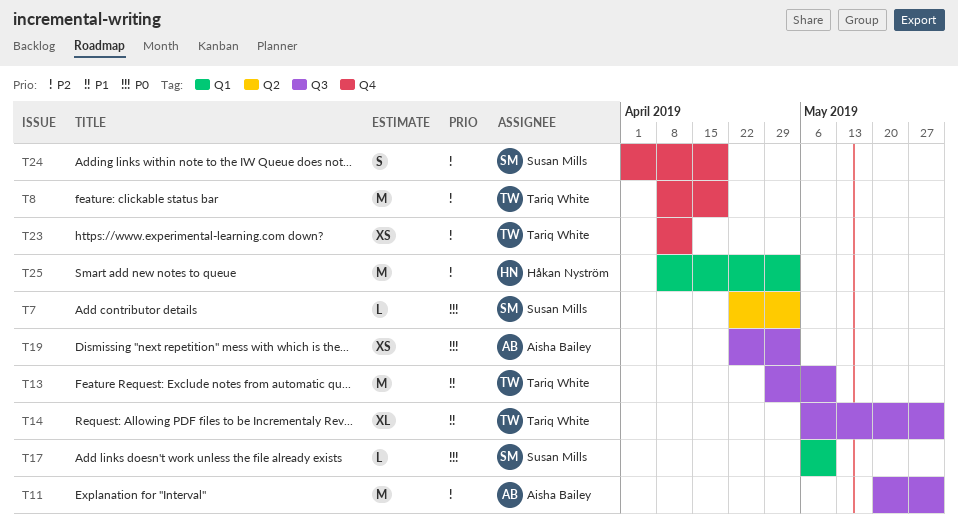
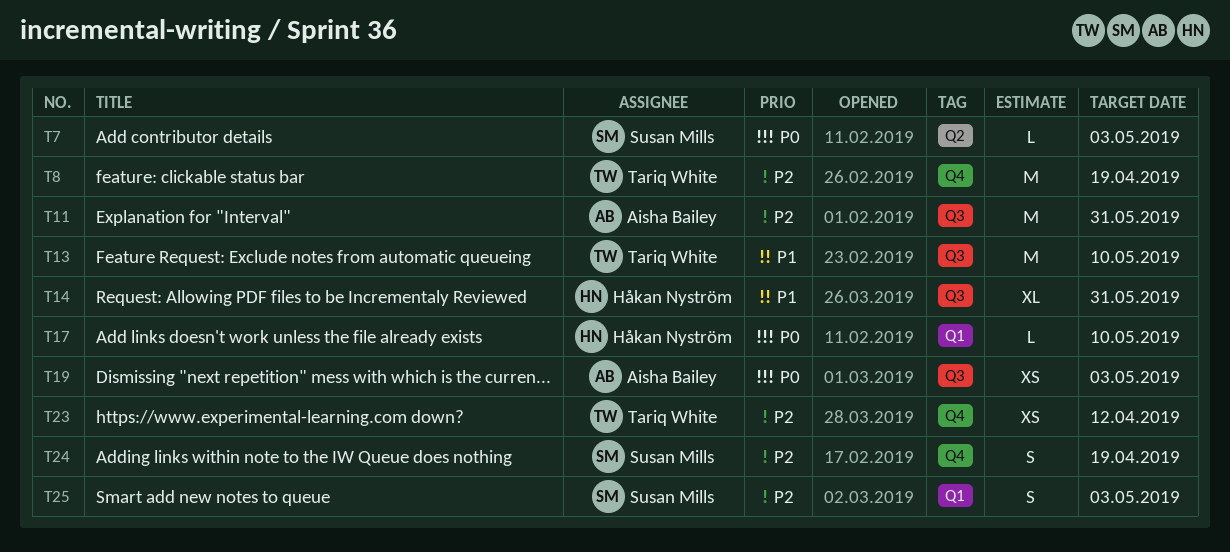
T14, owner: Tariq White -> Håkan Nyström
T17, owner: Susan Mills -> Håkan Nyström
T25, owner: Håkan Nyström -> Susan Mills
T25, estimate: M -> S

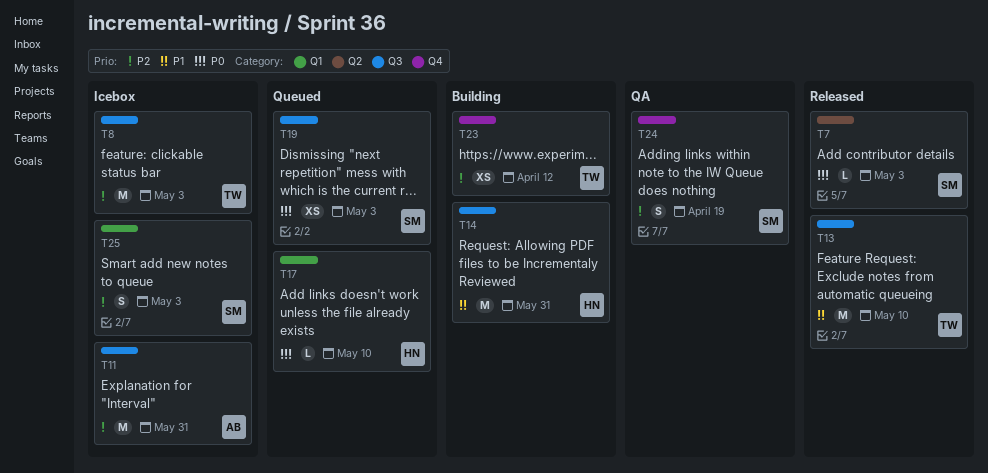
T8, label: Q4 -> Q3
T8, due: Apr 19 -> May 3
T14, estimate: XL -> M
T19, owner: Aisha Bailey -> Susan Mills

